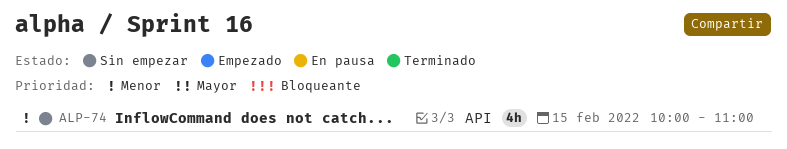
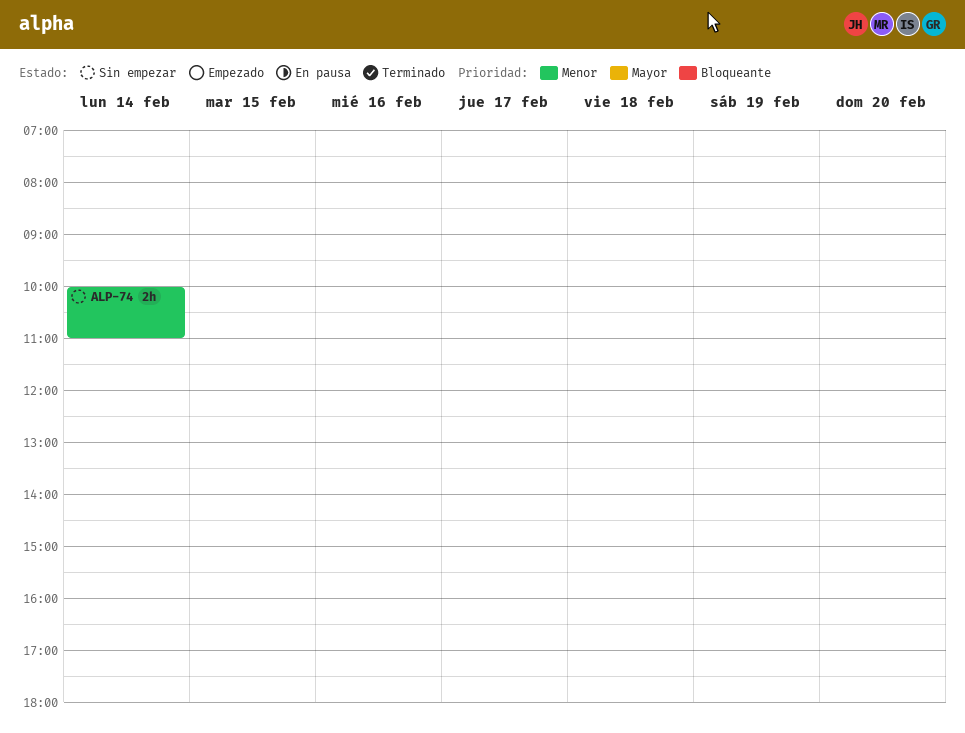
ALP-74, estimate: 4h -> 2h
ALP-74, day: Feb 15 -> Feb 14

